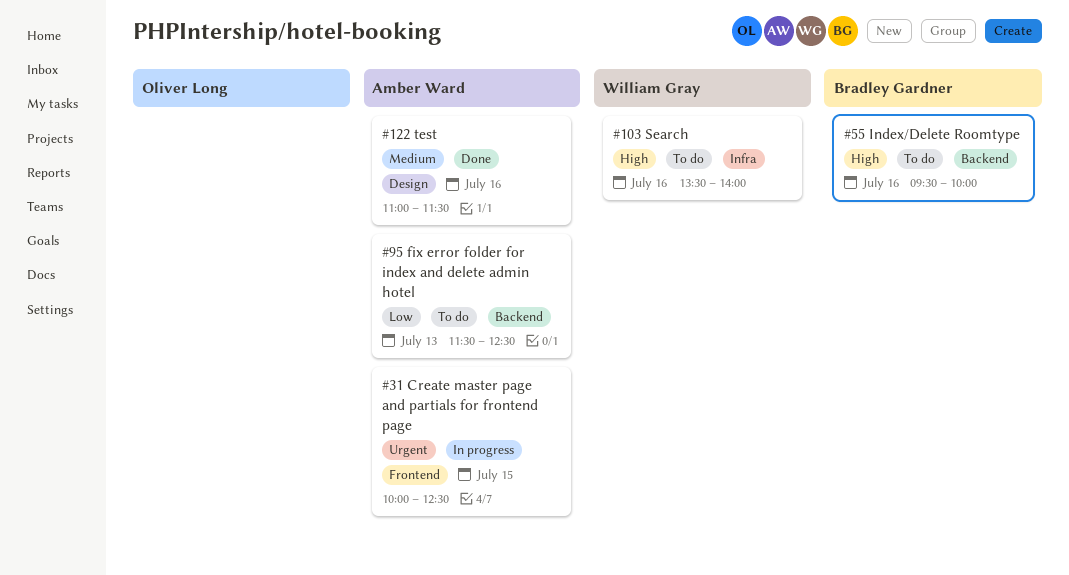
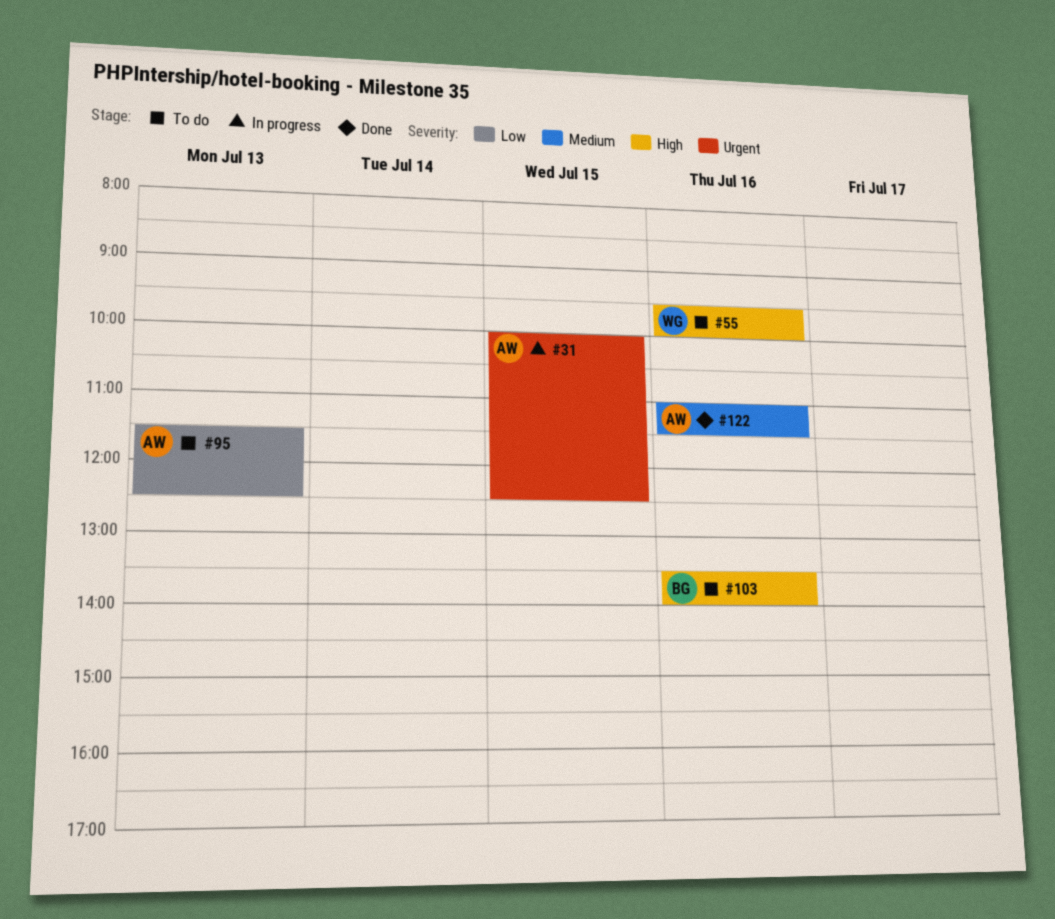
#55, owner: Bradley Gardner -> William Gray
#103, owner: William Gray -> Bradley Gardner

